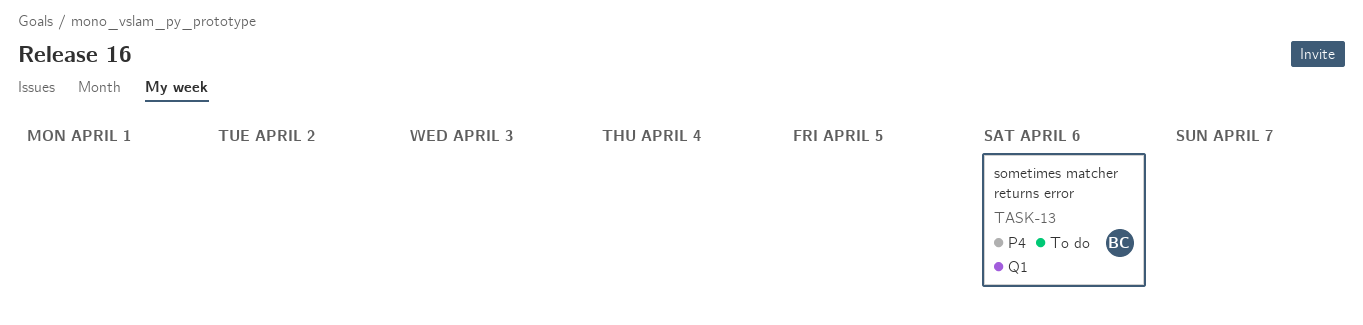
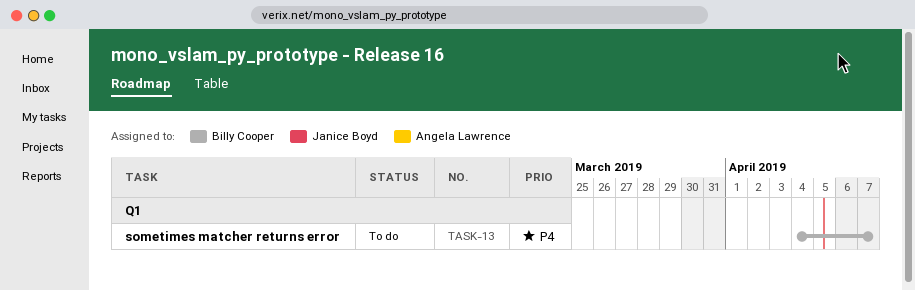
TASK-13, due: Apr 6 -> Apr 7

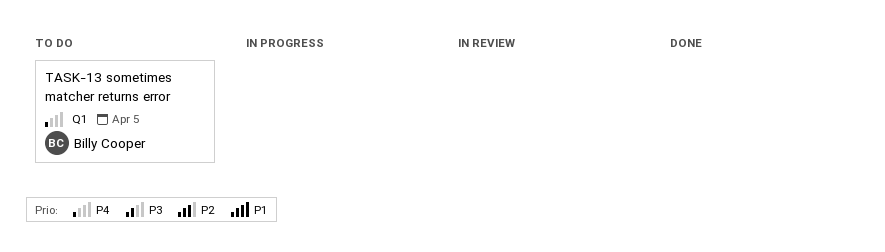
TASK-13, due: Apr 7 -> Apr 5

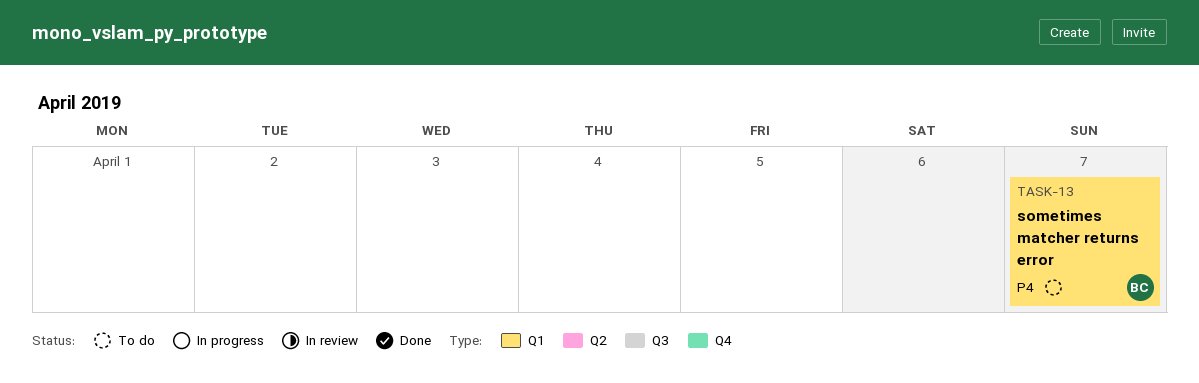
TASK-13, due: Apr 5 -> Apr 7

